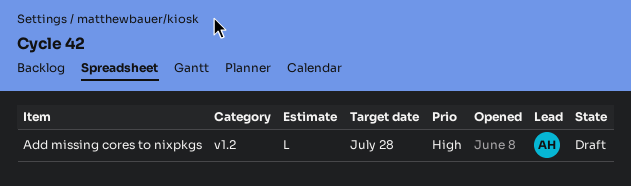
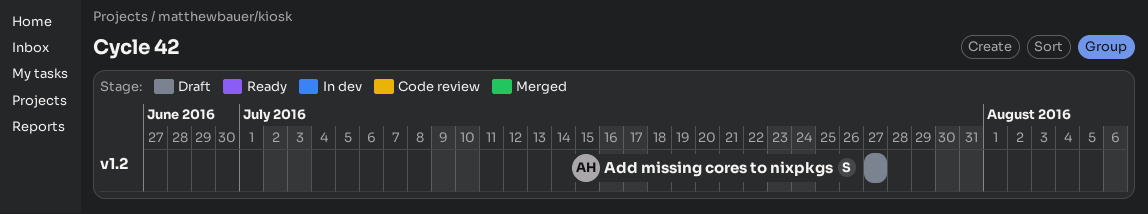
Add missing cores to nixpkgs, estimate: L -> S
Add missing cores to nixpkgs, due: Jul 28 -> Jul 27

